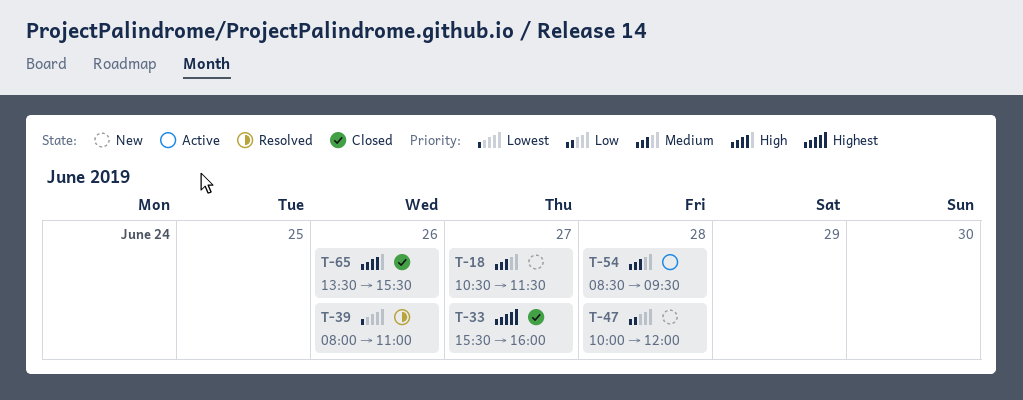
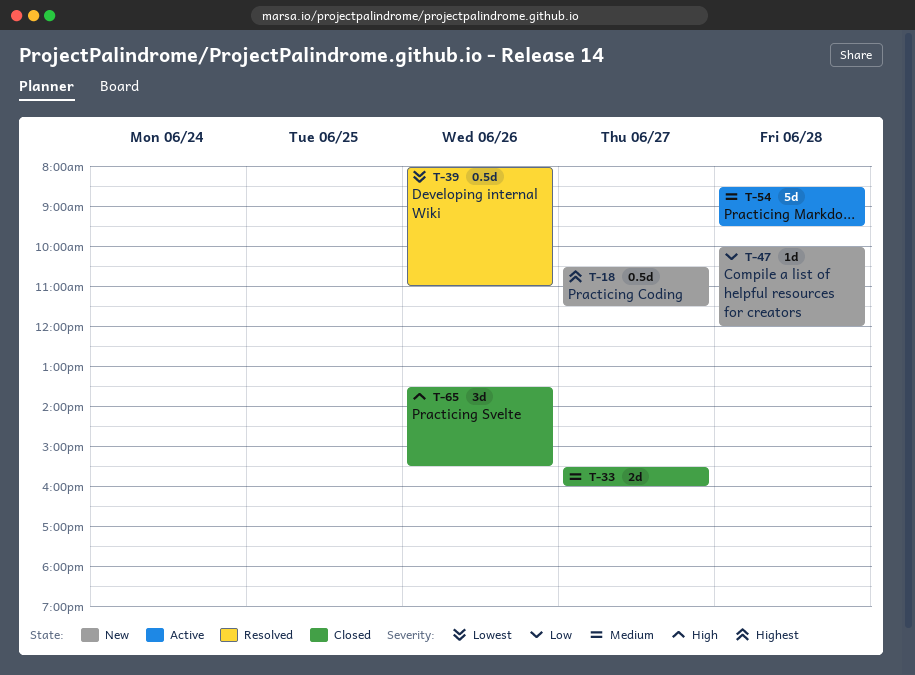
T-18, priority: Medium -> Highest
T-33, priority: Highest -> Medium

